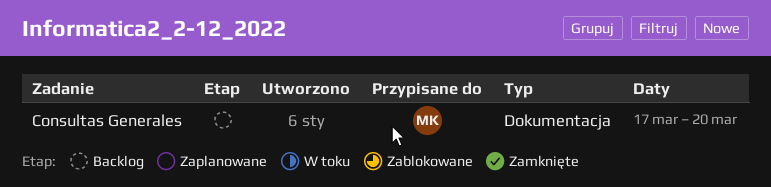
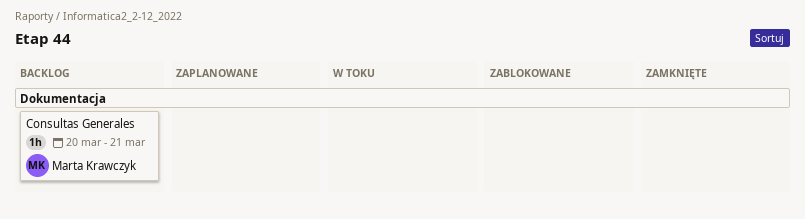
Consultas Generales, start: Mar 17 -> Mar 20
Consultas Generales, due: Mar 20 -> Mar 21

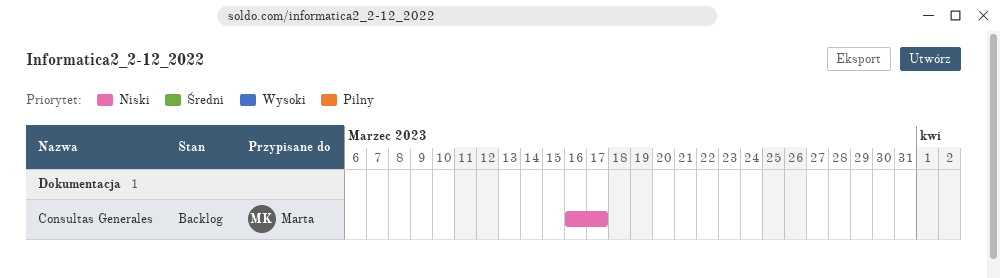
Consultas Generales, start: Mar 20 -> Mar 16
Consultas Generales, due: Mar 21 -> Mar 17

